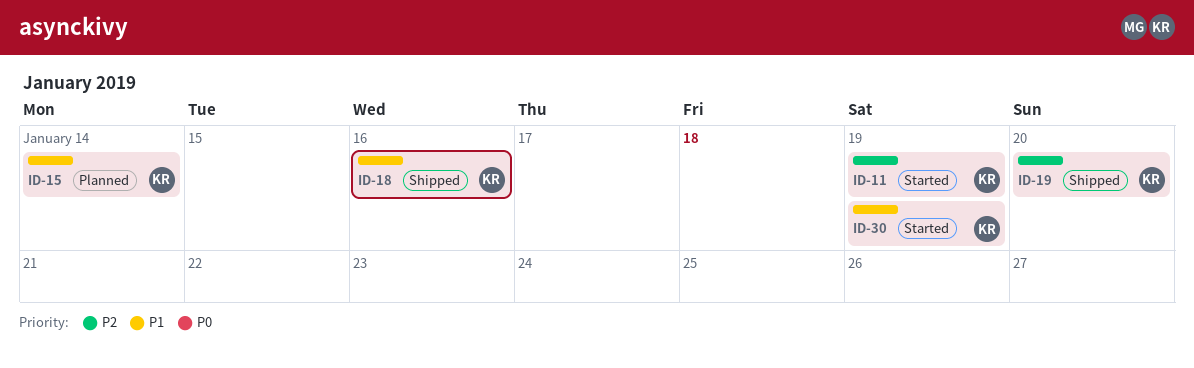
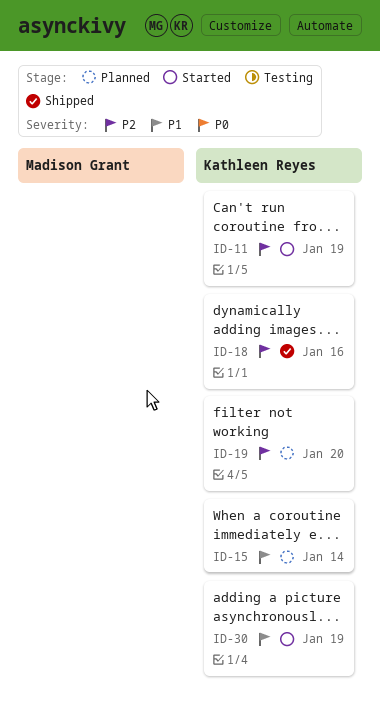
ID-18, priority: P1 -> P2
ID-19, status: Shipped -> Planned

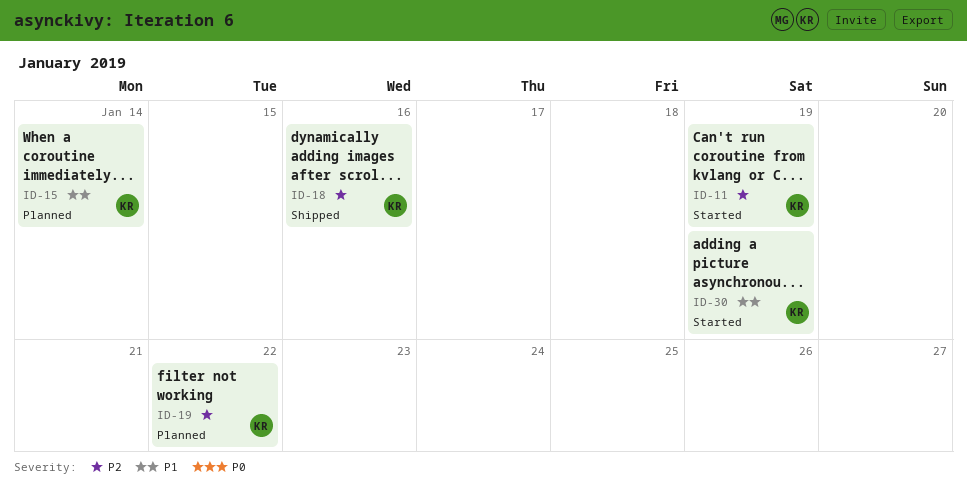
ID-19, due: Jan 20 -> Jan 22

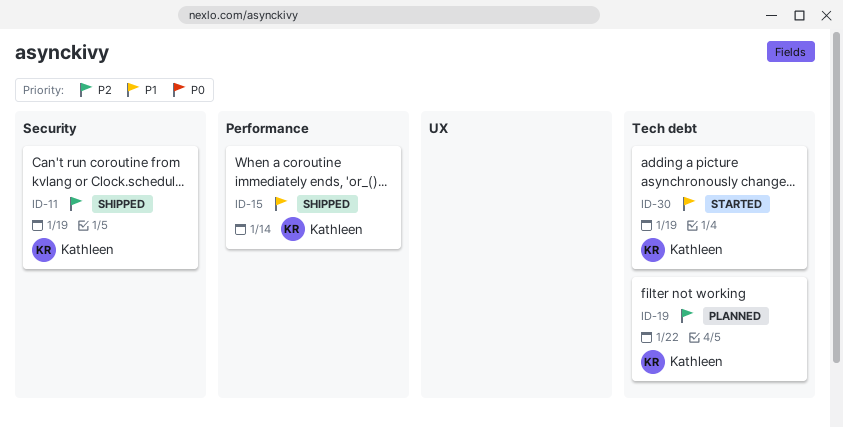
ID-11, status: Started -> Shipped
ID-15, status: Planned -> Shipped
ID-18: present -> none

